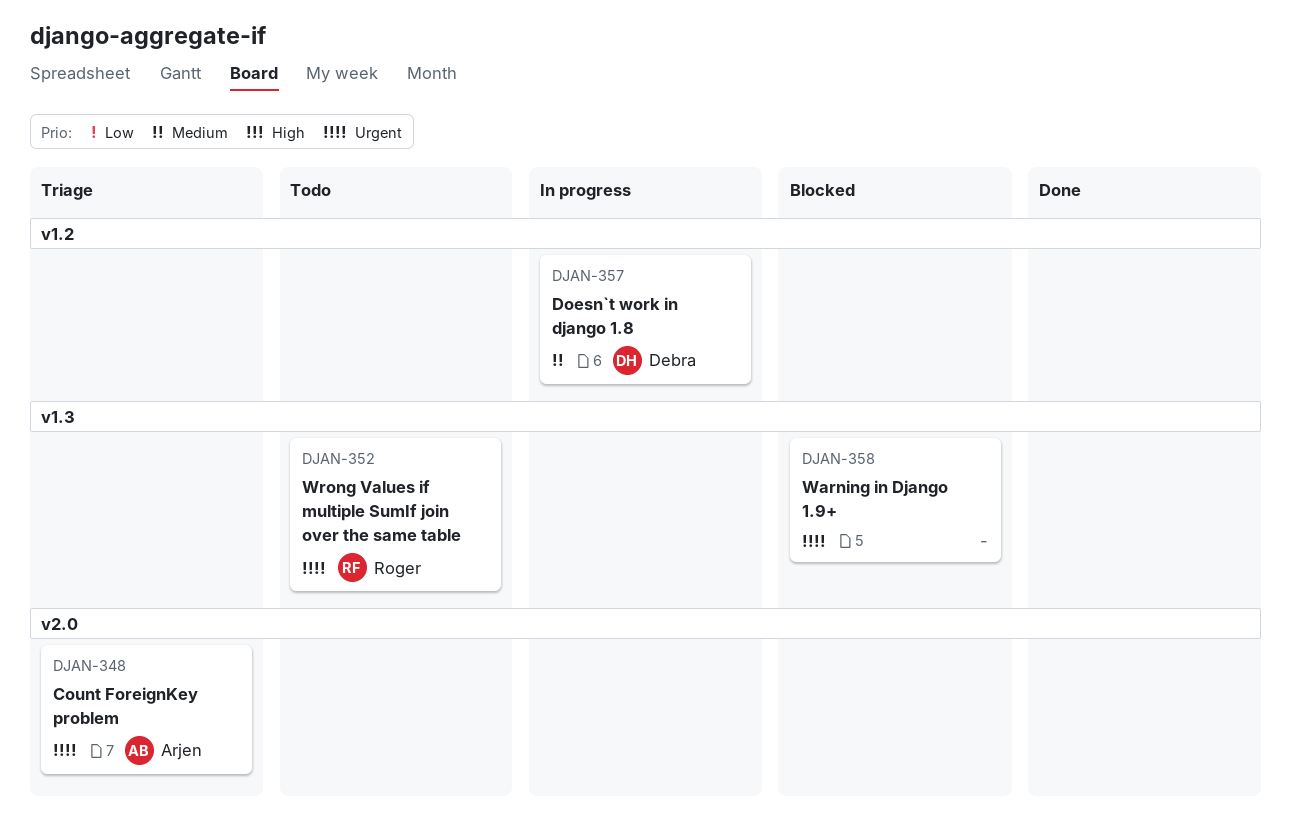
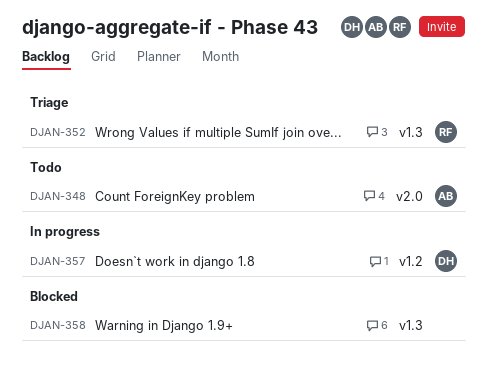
DJAN-348, status: Triage -> Todo
DJAN-352, status: Todo -> Triage

